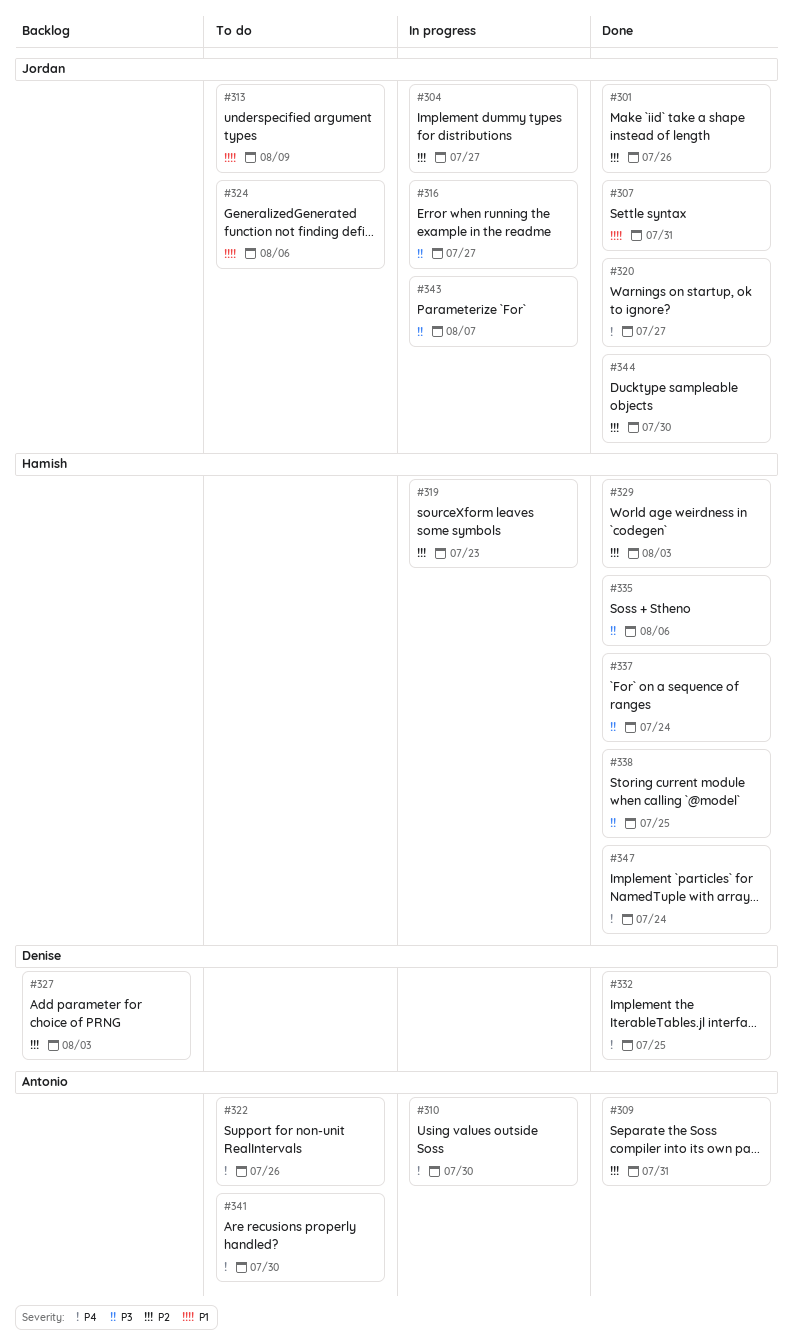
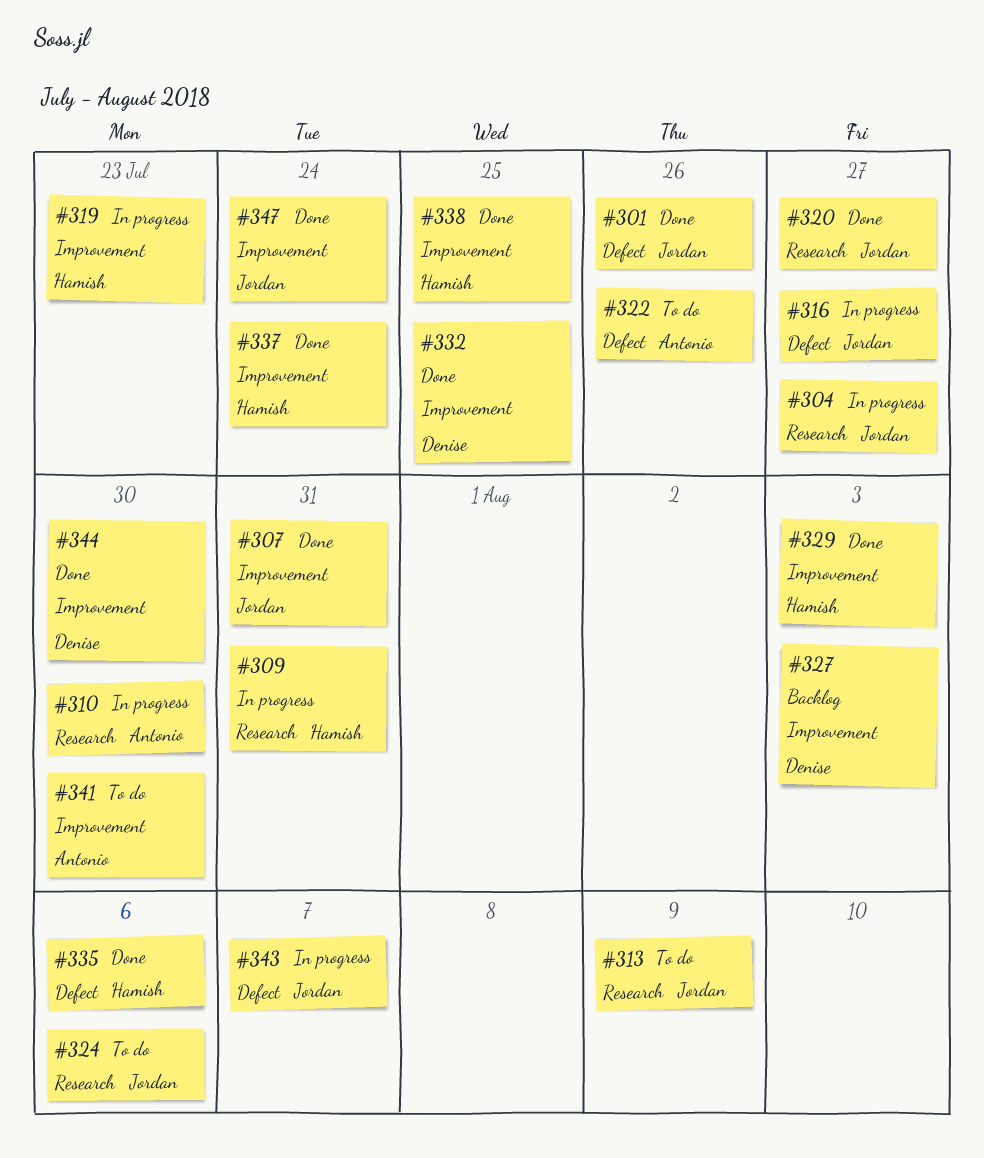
#309, status: Done -> In progress
#309, owner: Antonio -> Hamish
#344, owner: Jordan -> Denise
#347, owner: Hamish -> Jordan

